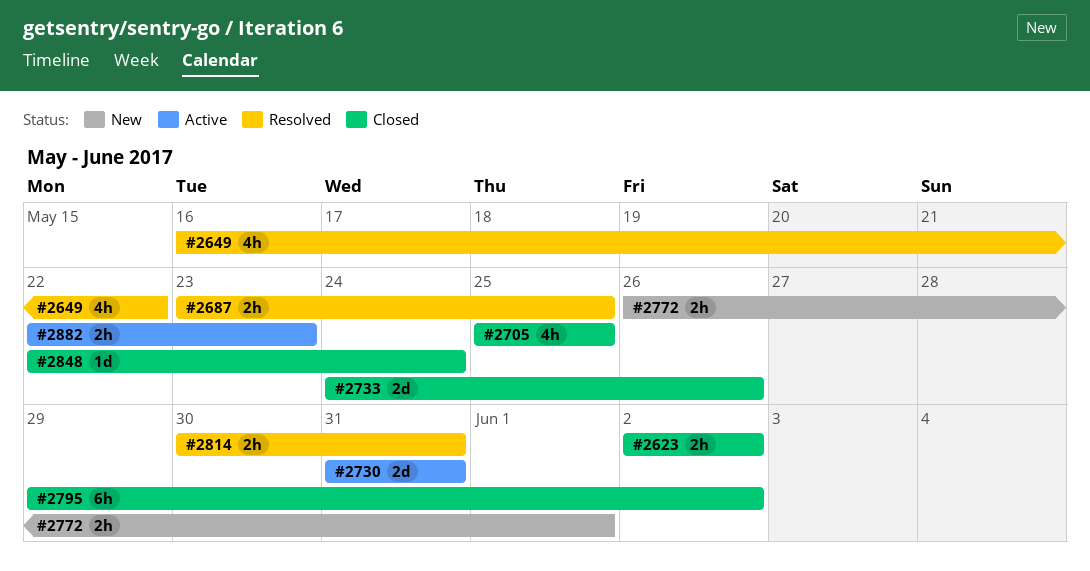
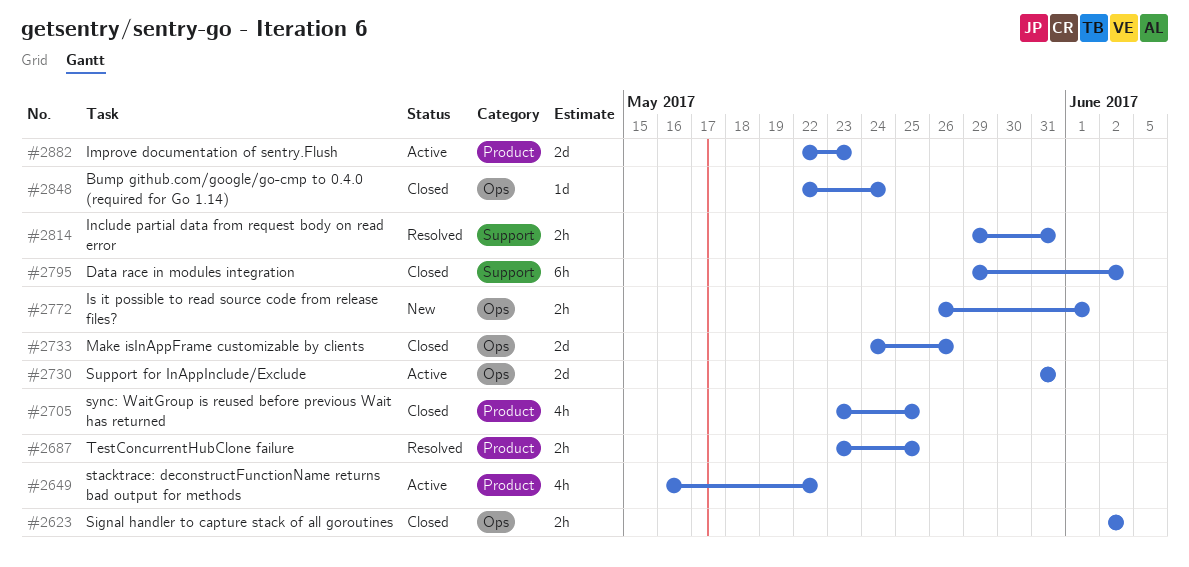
#2649, status: Resolved -> Active
#2705, start: May 25 -> May 23
#2814, start: May 30 -> May 29
#2882, estimate: 2h -> 2d

